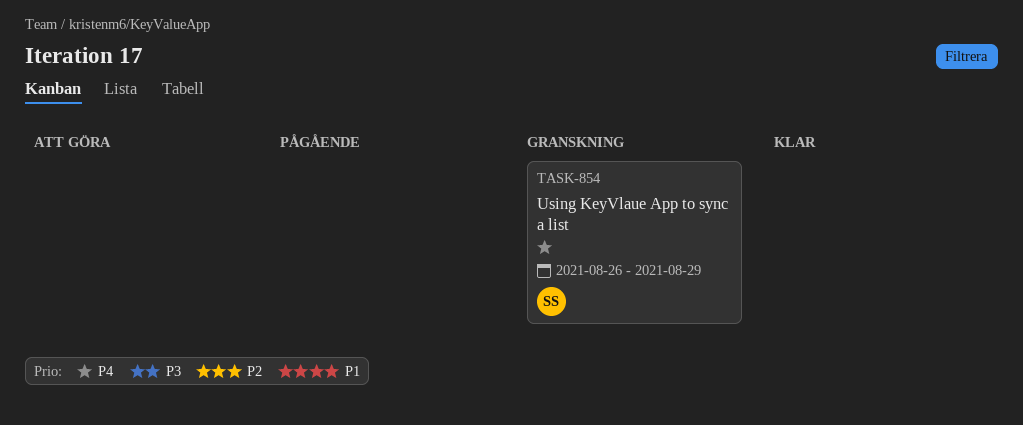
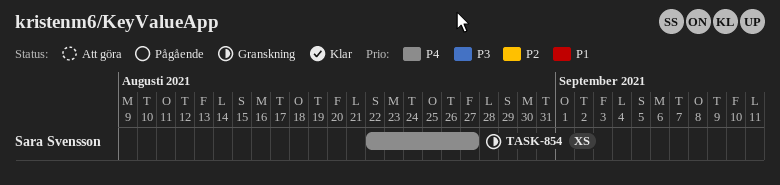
TASK-854, start: Aug 26 -> Aug 22
TASK-854, due: Aug 29 -> Aug 27

